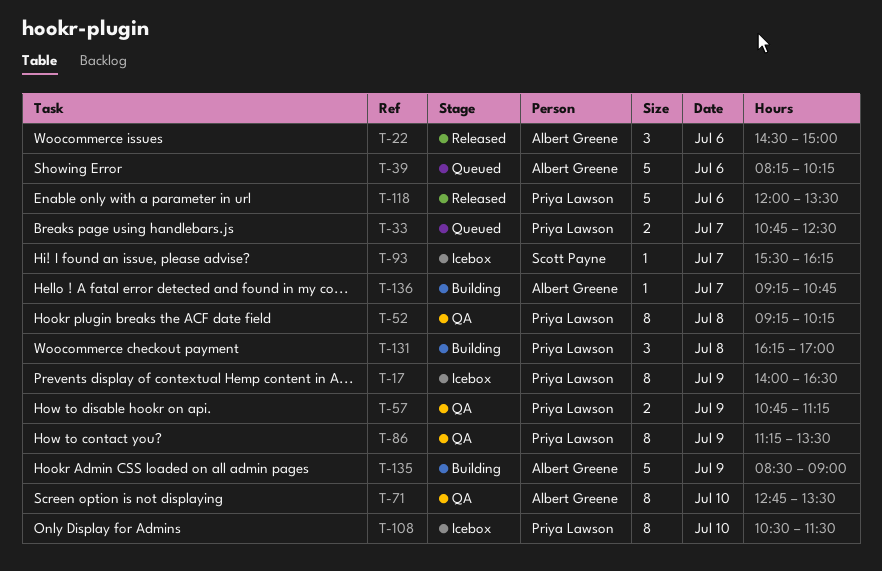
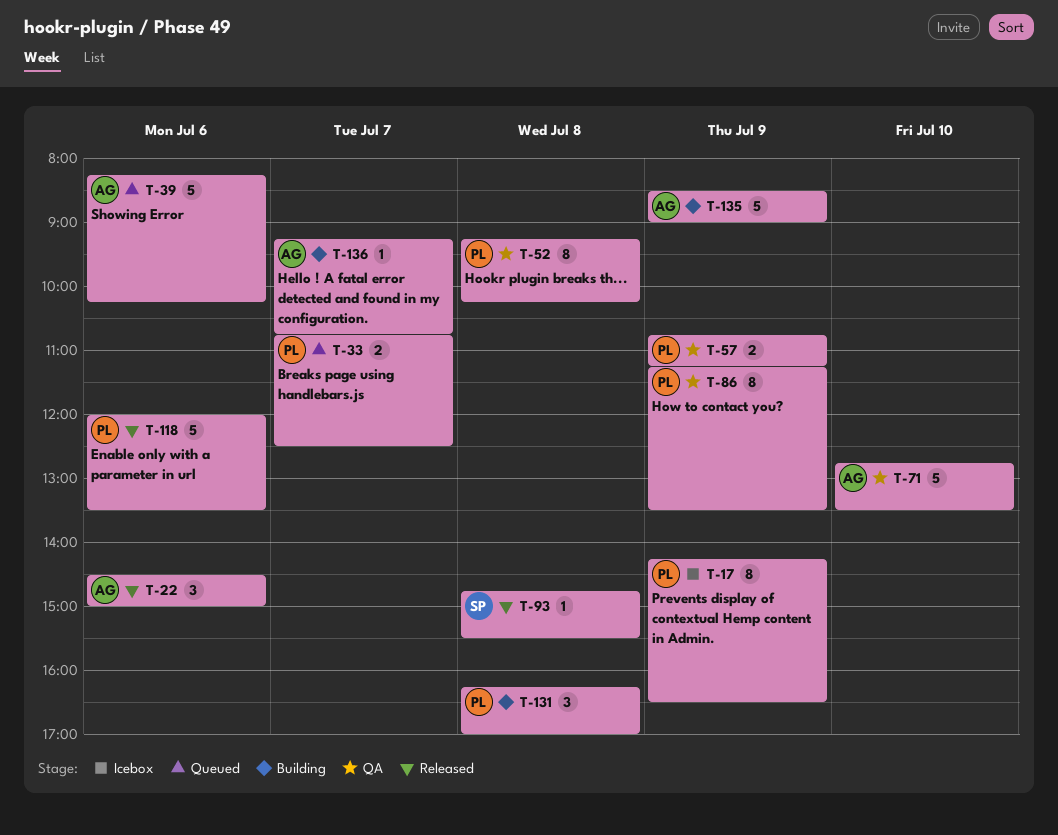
T-17, begins: 14:00 -> 14:15
T-71, estimate: 8 -> 5
T-93, status: Icebox -> Released
T-93, day: Jul 7 -> Jul 8
T-93, begins: 15:30 -> 14:45
T-93, ends: 16:15 -> 15:30
T-108: present -> none

